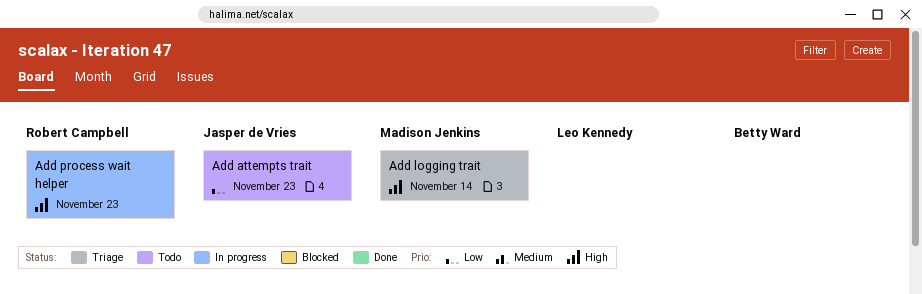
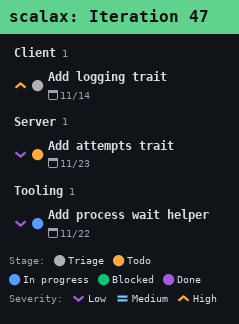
Add process wait helper, priority: High -> Low
Add process wait helper, due: Nov 23 -> Nov 22

